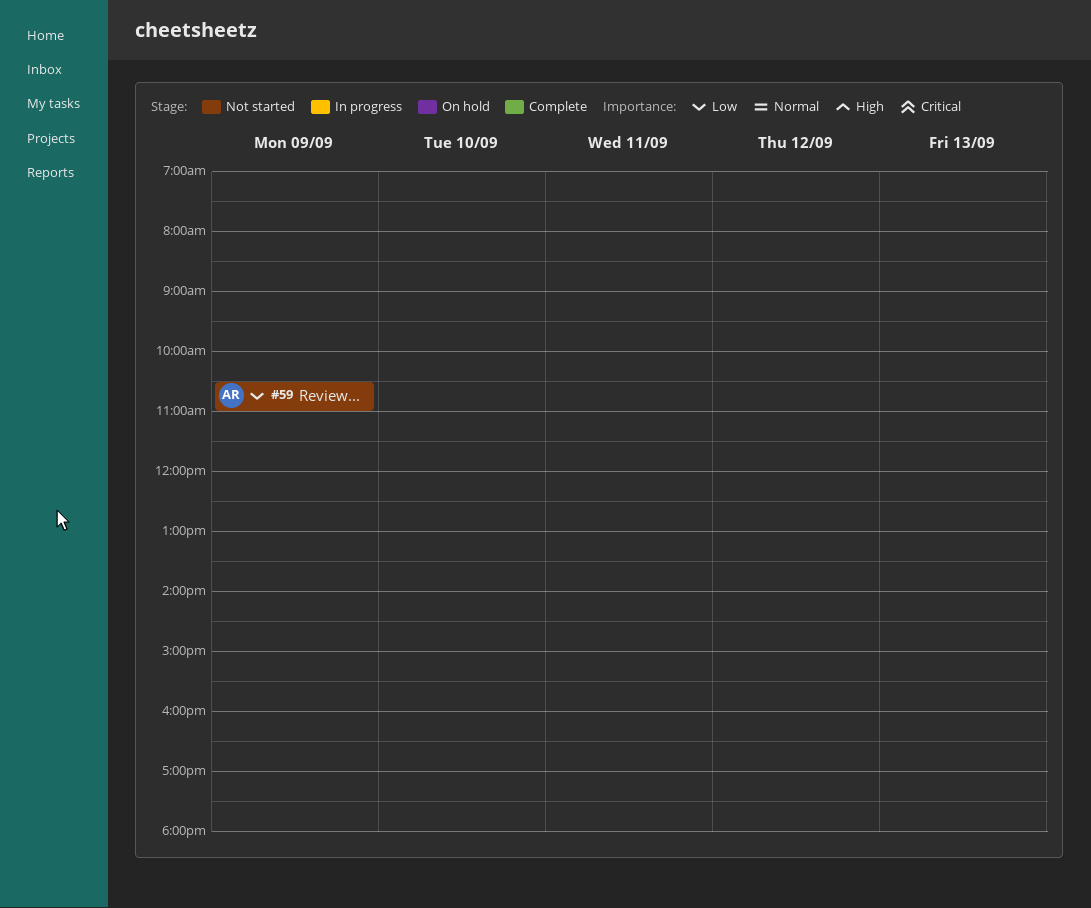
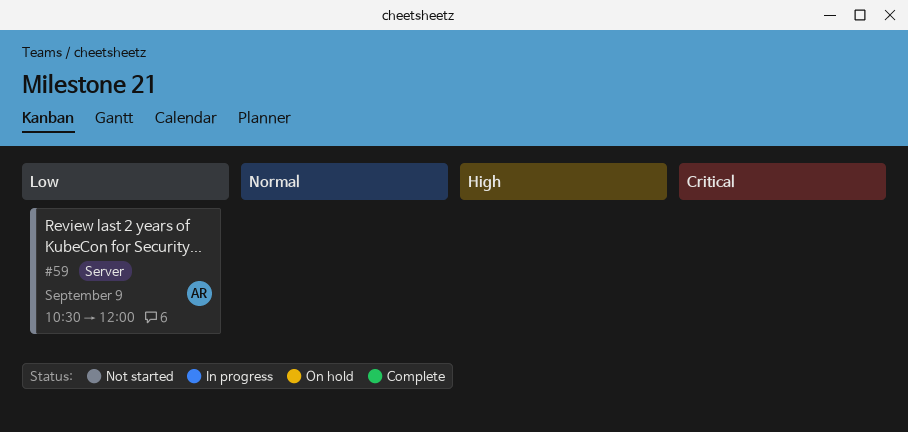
#59, ends: 11:00 -> 12:00

